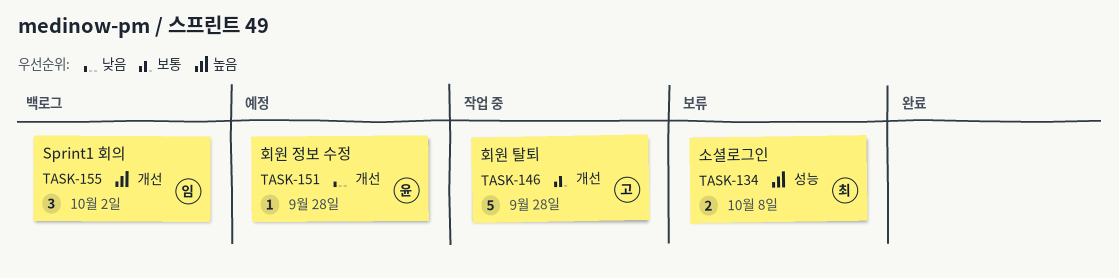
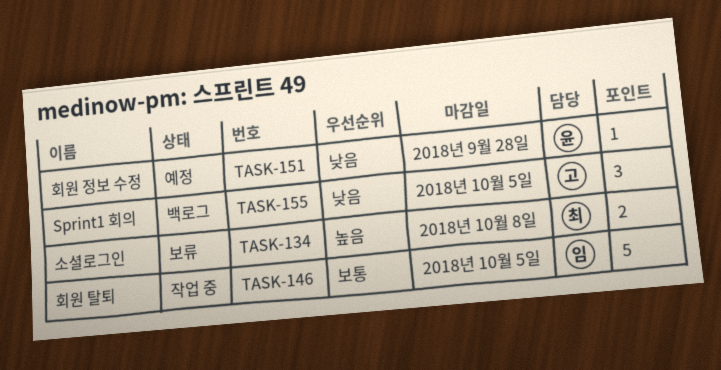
TASK-146, owner: 고 -> 임
TASK-146, due: Sep 28 -> Oct 5
TASK-155, owner: 임 -> 고
TASK-155, priority: 높음 -> 낮음
TASK-155, due: Oct 2 -> Oct 5

